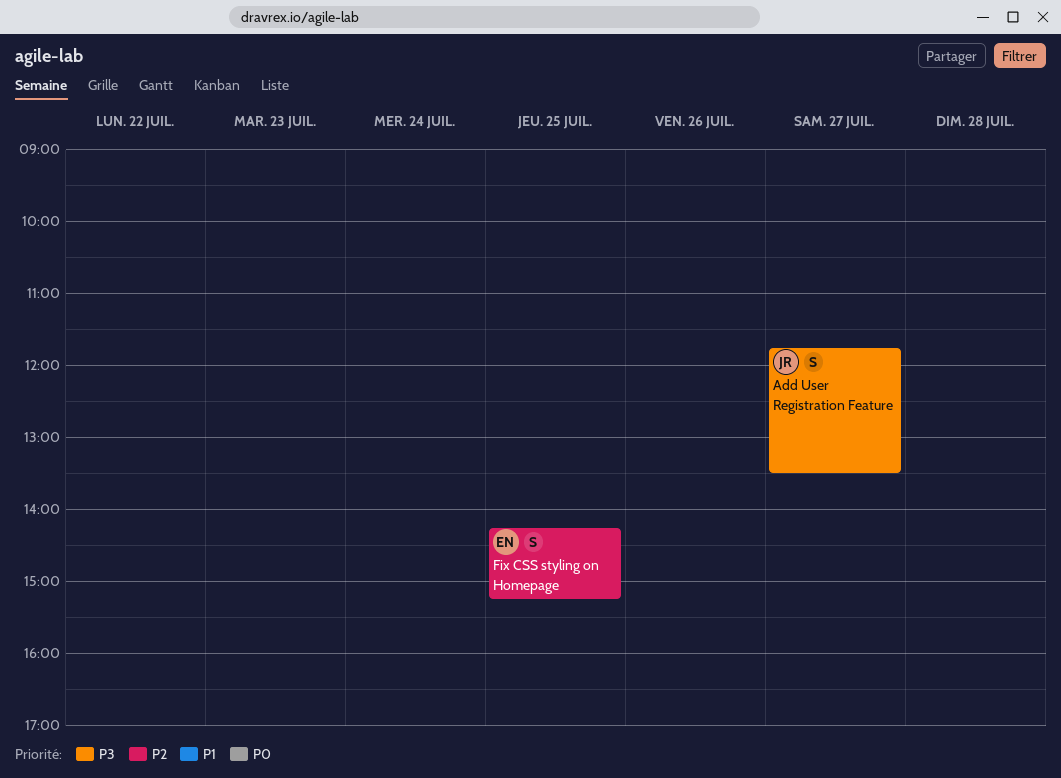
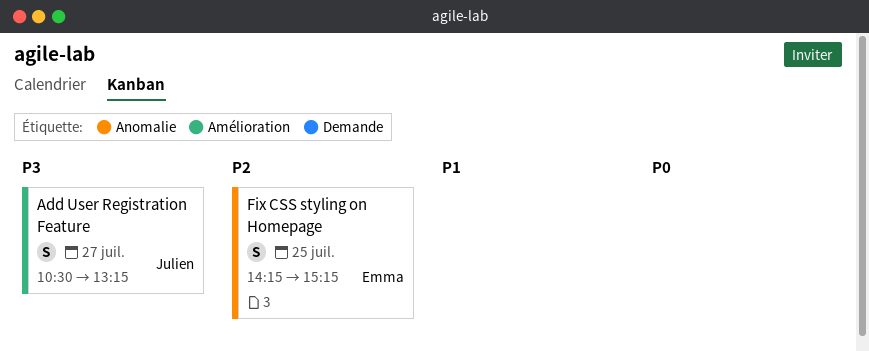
Add User Registration Feature, begins: 11:45 -> 10:30
Add User Registration Feature, ends: 13:30 -> 13:15

